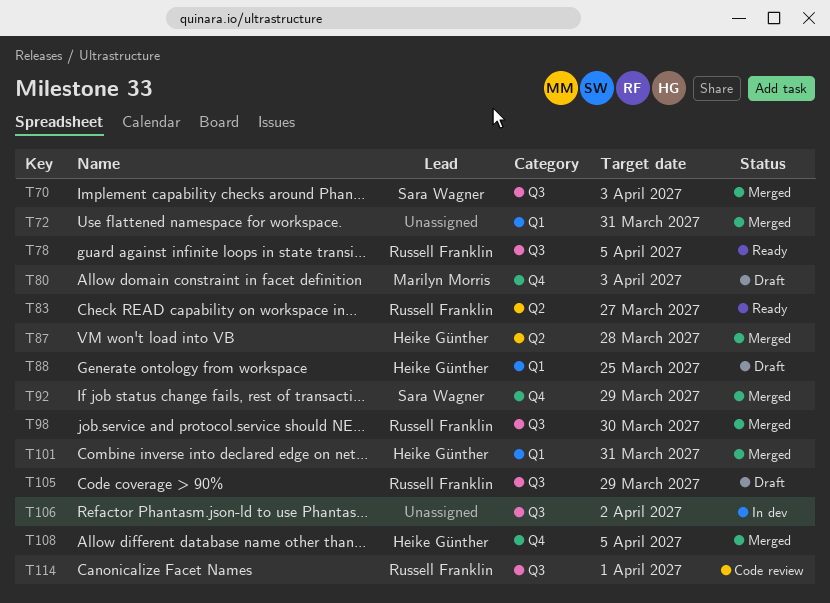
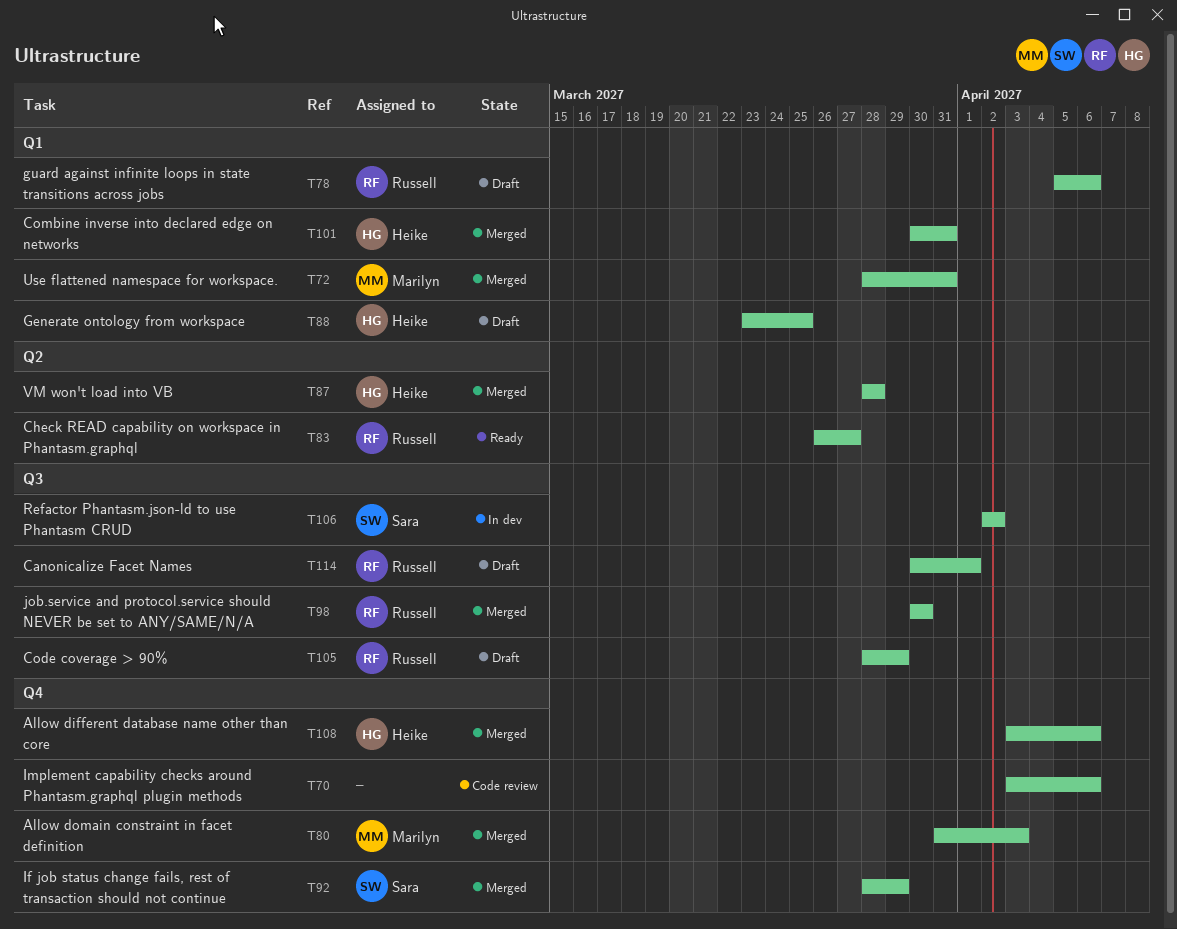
T70, status: Merged -> Code review
T70, owner: Sara Wagner -> none
T70, label: Q3 -> Q4
T70, due: Apr 3 -> Apr 6
T72, owner: none -> Marilyn Morris
T78, status: Ready -> Draft
T78, label: Q3 -> Q1
T78, due: Apr 5 -> Apr 6
T80, status: Draft -> Merged
T106, owner: none -> Sara Wagner
T108, due: Apr 5 -> Apr 6
T114, status: Code review -> Draft

